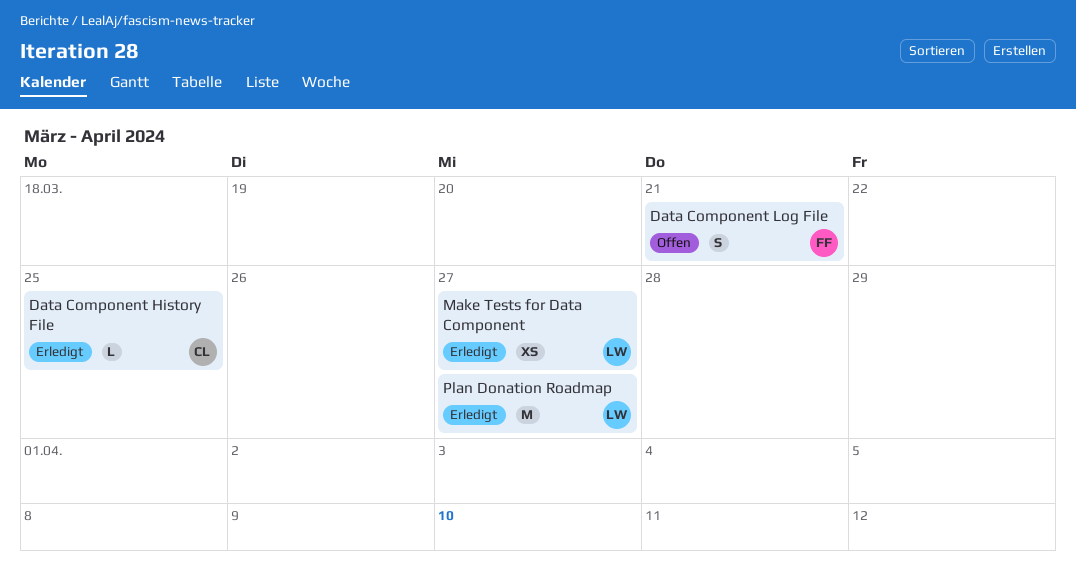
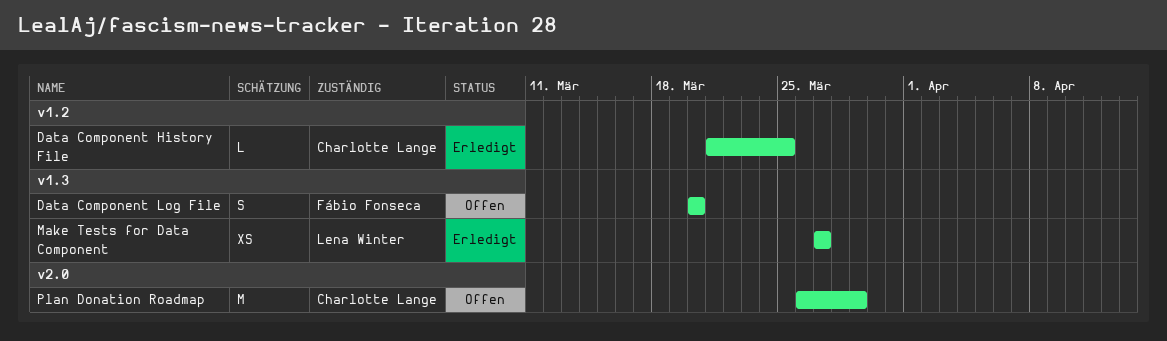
Data Component Log File, due: Mar 21 -> Mar 20
Plan Donation Roadmap, status: Erledigt -> Offen
Plan Donation Roadmap, owner: Lena Winter -> Charlotte Lange
Plan Donation Roadmap, due: Mar 27 -> Mar 29

